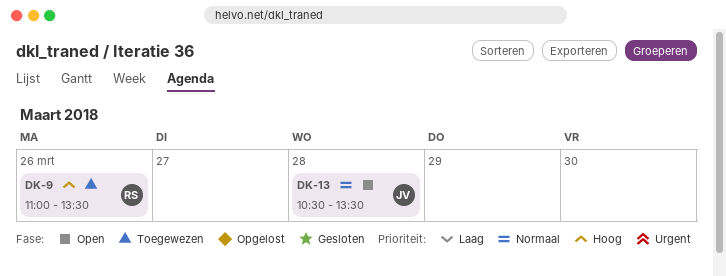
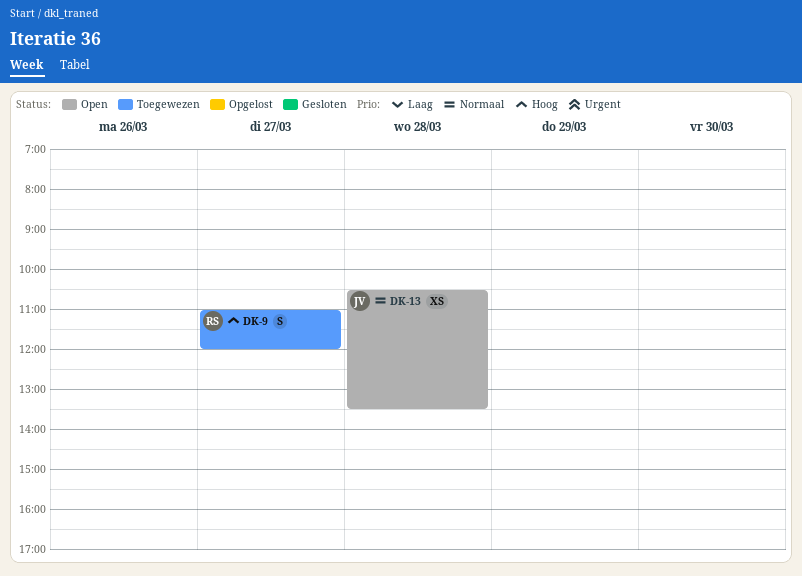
DK-9, day: Mar 26 -> Mar 27
DK-9, ends: 13:30 -> 12:00

